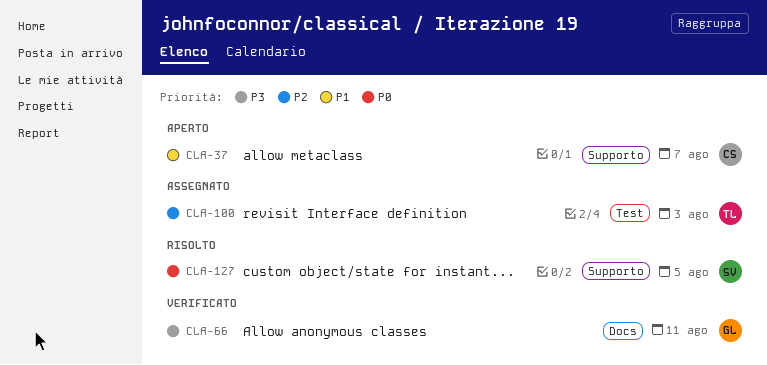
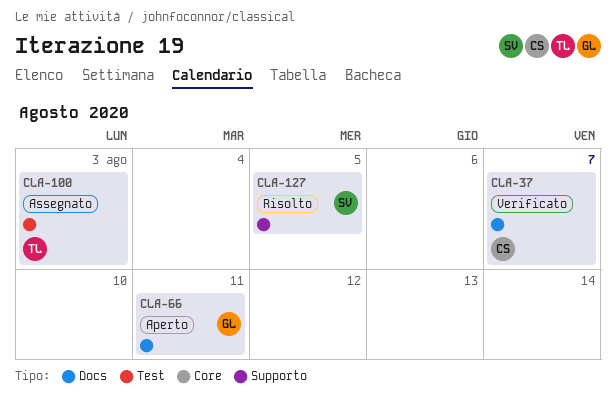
CLA-37, status: Aperto -> Verificato
CLA-37, label: Supporto -> Docs
CLA-66, status: Verificato -> Aperto

